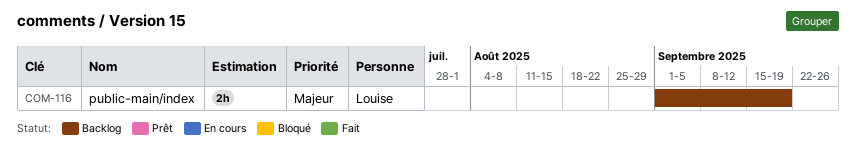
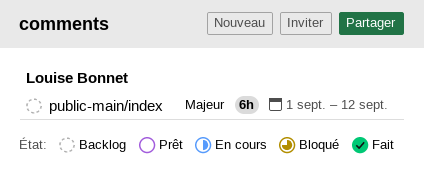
public-main/index, estimate: 2h -> 6h
public-main/index, due: Sep 19 -> Sep 12

